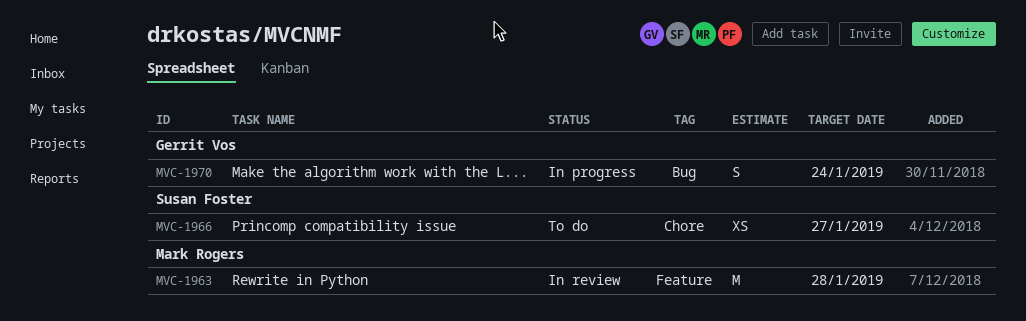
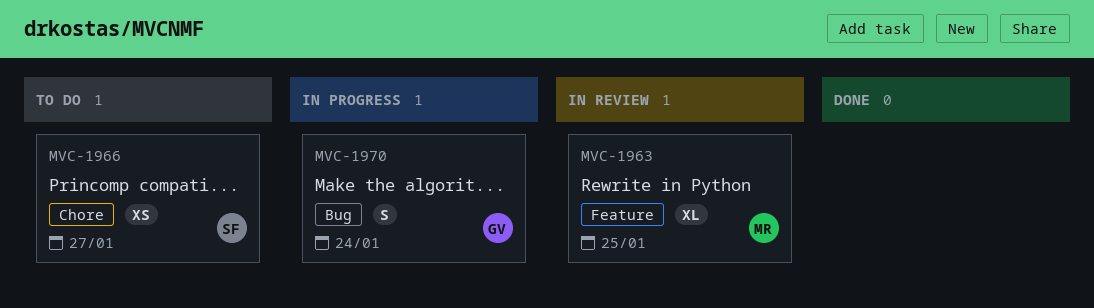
MVC-1963, estimate: M -> XL
MVC-1963, due: Jan 28 -> Jan 25

